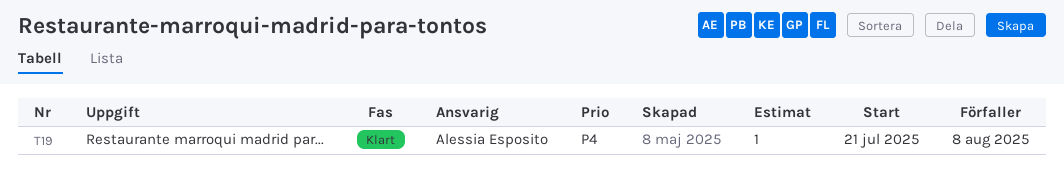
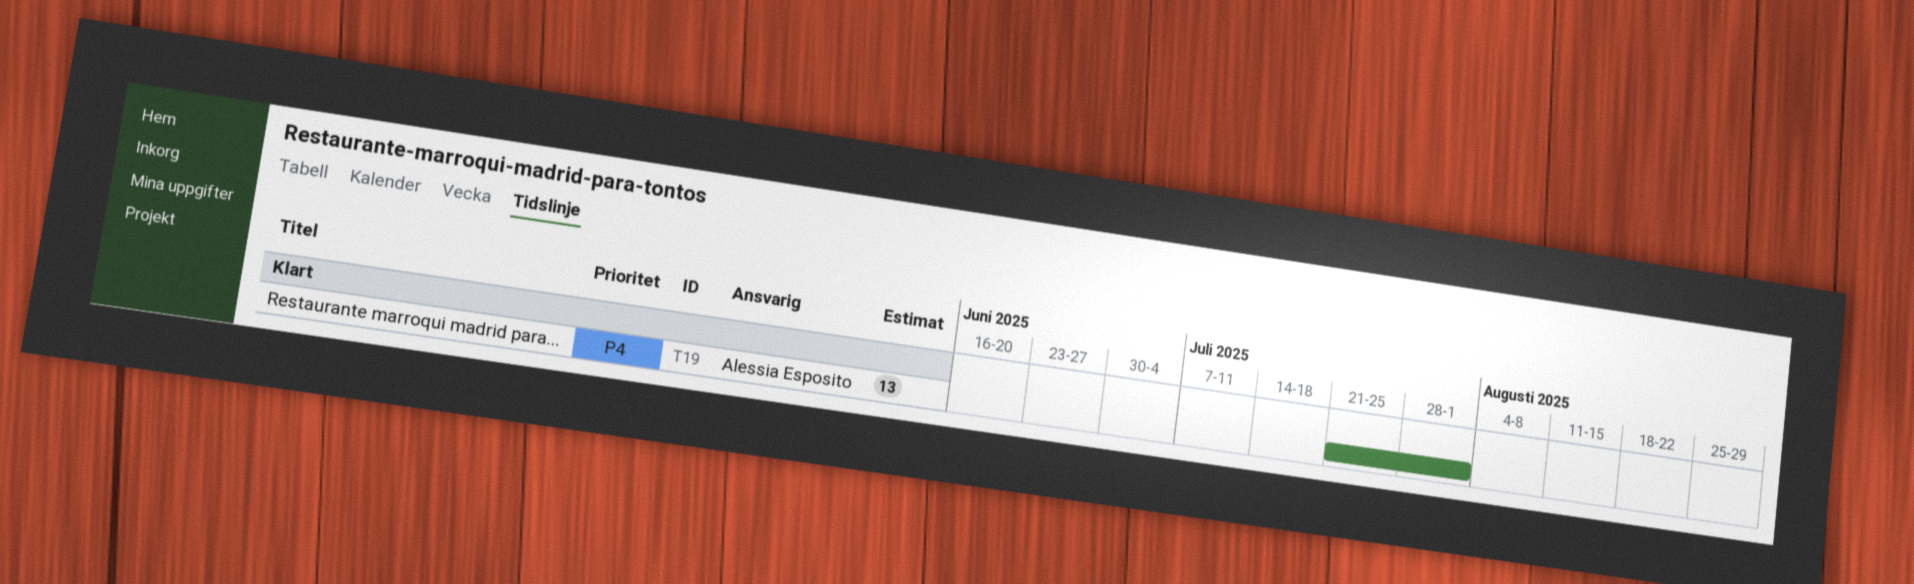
T19, estimate: 1 -> 13
T19, due: Aug 8 -> Aug 1

